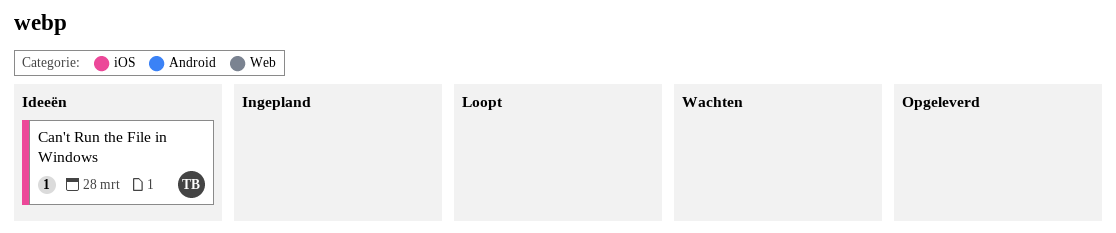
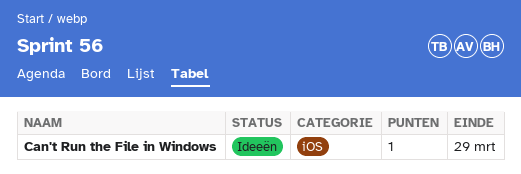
Can't Run the File in Windows, due: Mar 28 -> Mar 29

